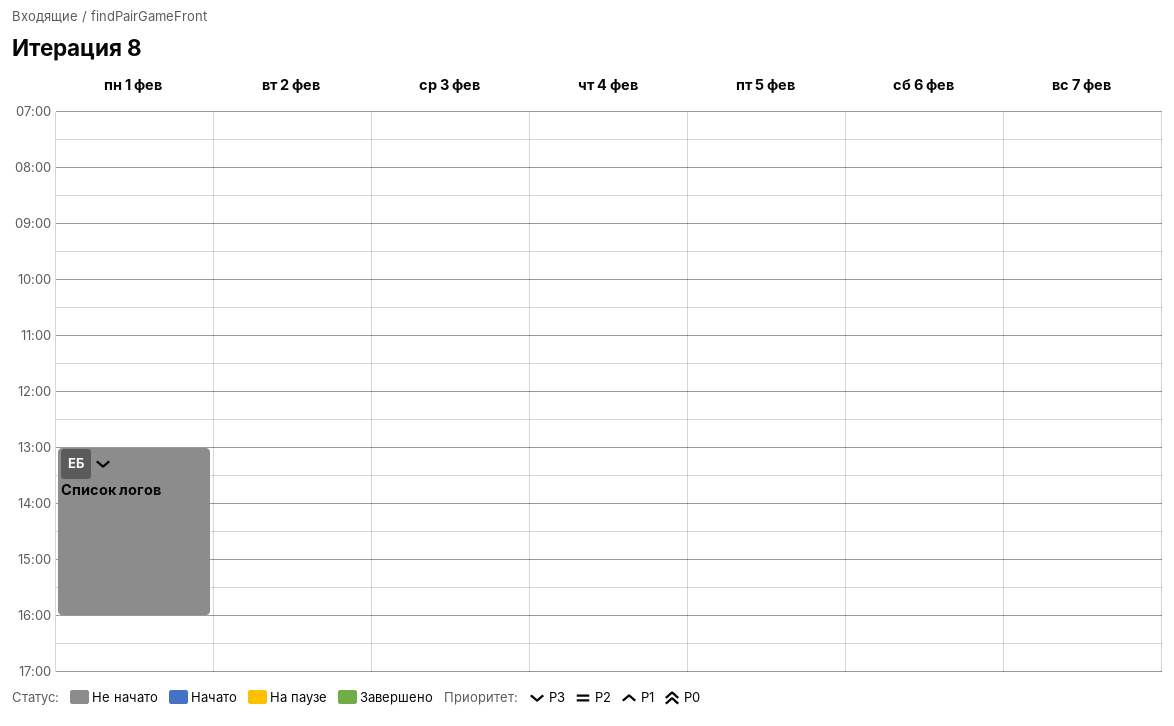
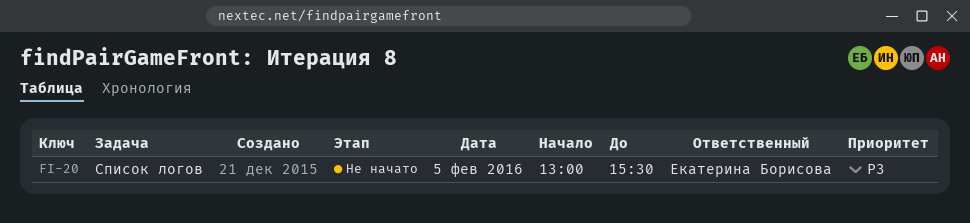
Список логов, day: Feb 1 -> Feb 5
Список логов, ends: 16:00 -> 15:30

